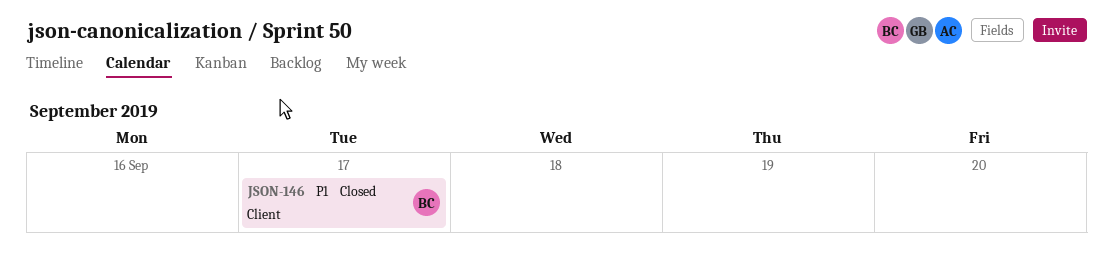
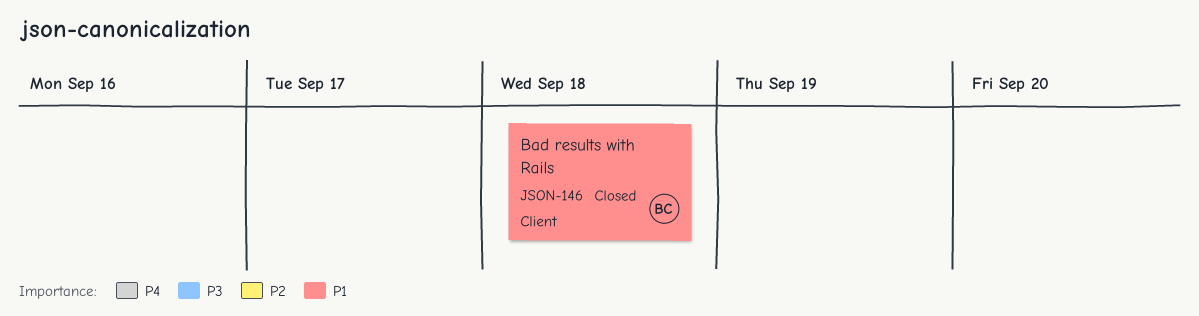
JSON-146, due: Sep 17 -> Sep 18

